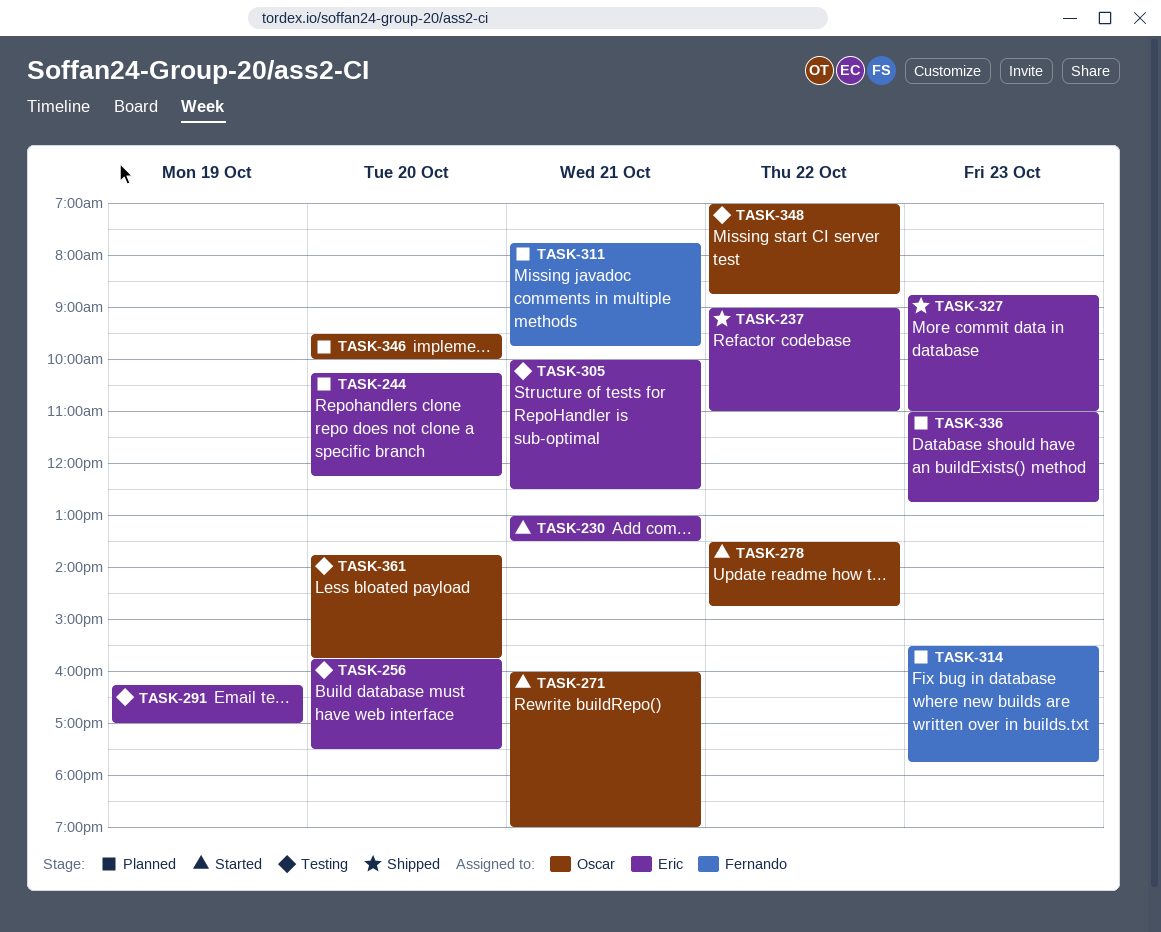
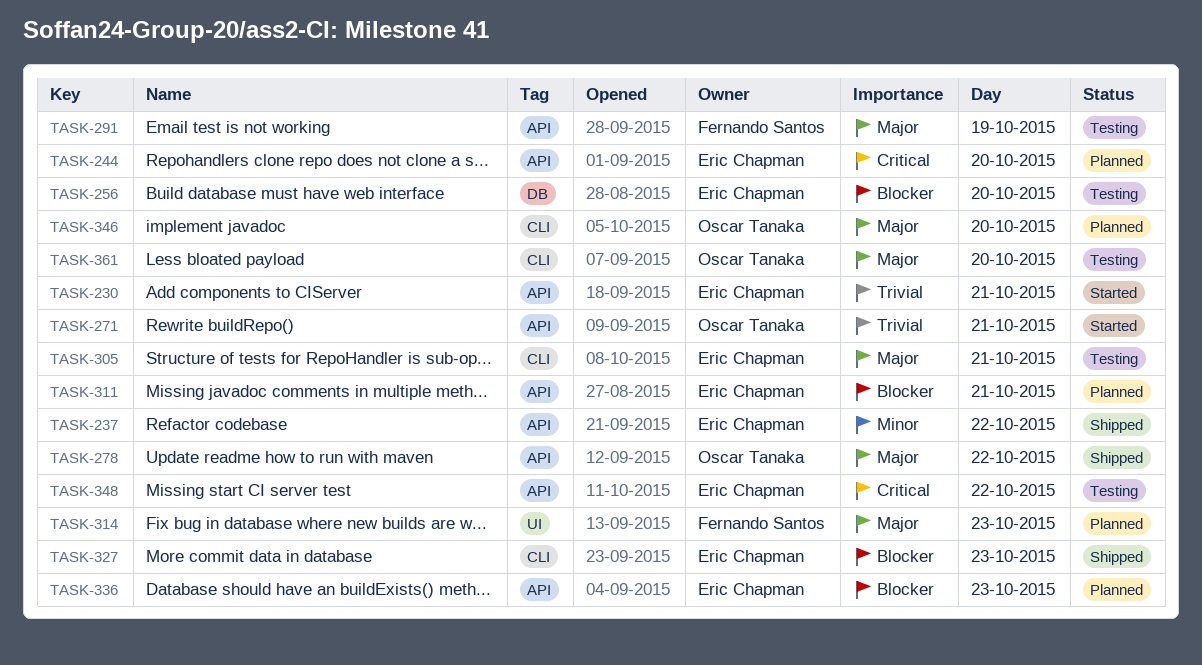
TASK-278, status: Started -> Shipped
TASK-291, owner: Eric Chapman -> Fernando Santos
TASK-311, owner: Fernando Santos -> Eric Chapman
TASK-348, owner: Oscar Tanaka -> Eric Chapman

